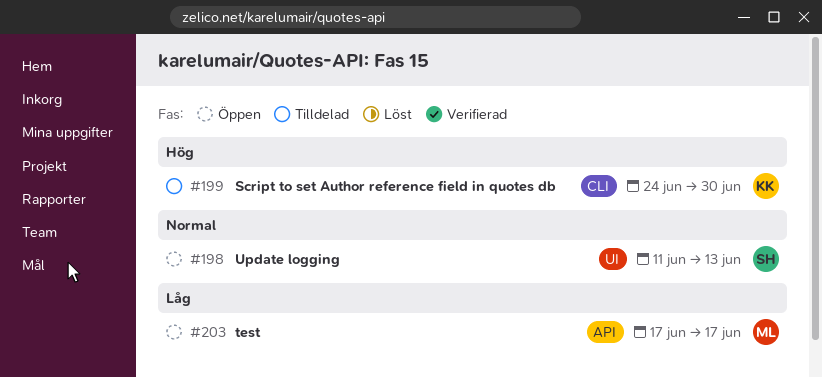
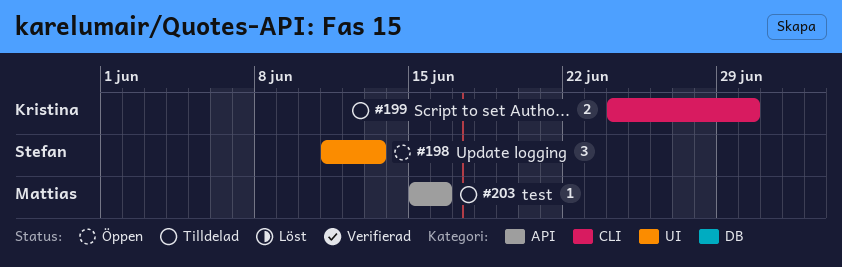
#203, status: Öppen -> Tilldelad
#203, start: Jun 17 -> Jun 15
#203, due: Jun 17 -> Jun 16

